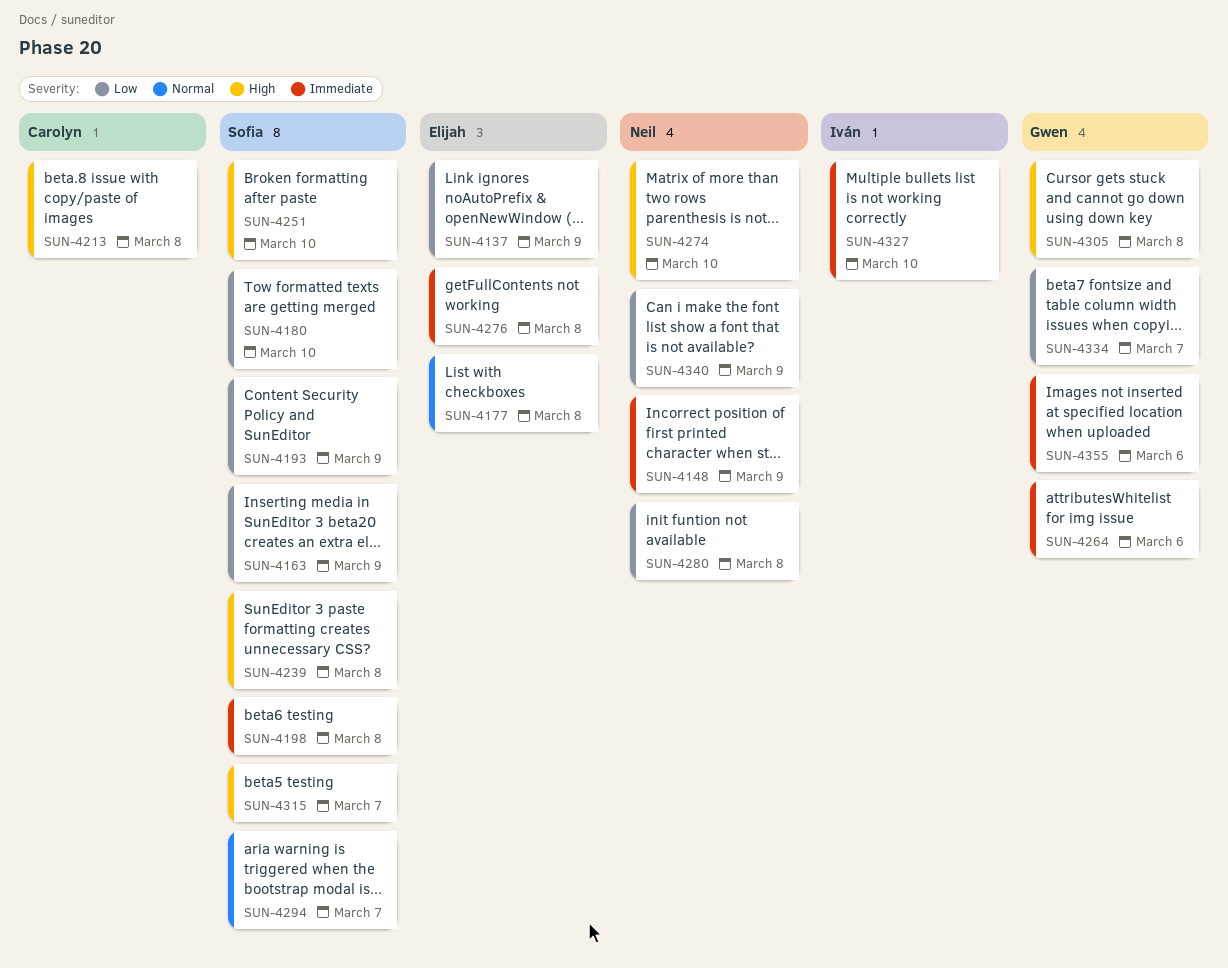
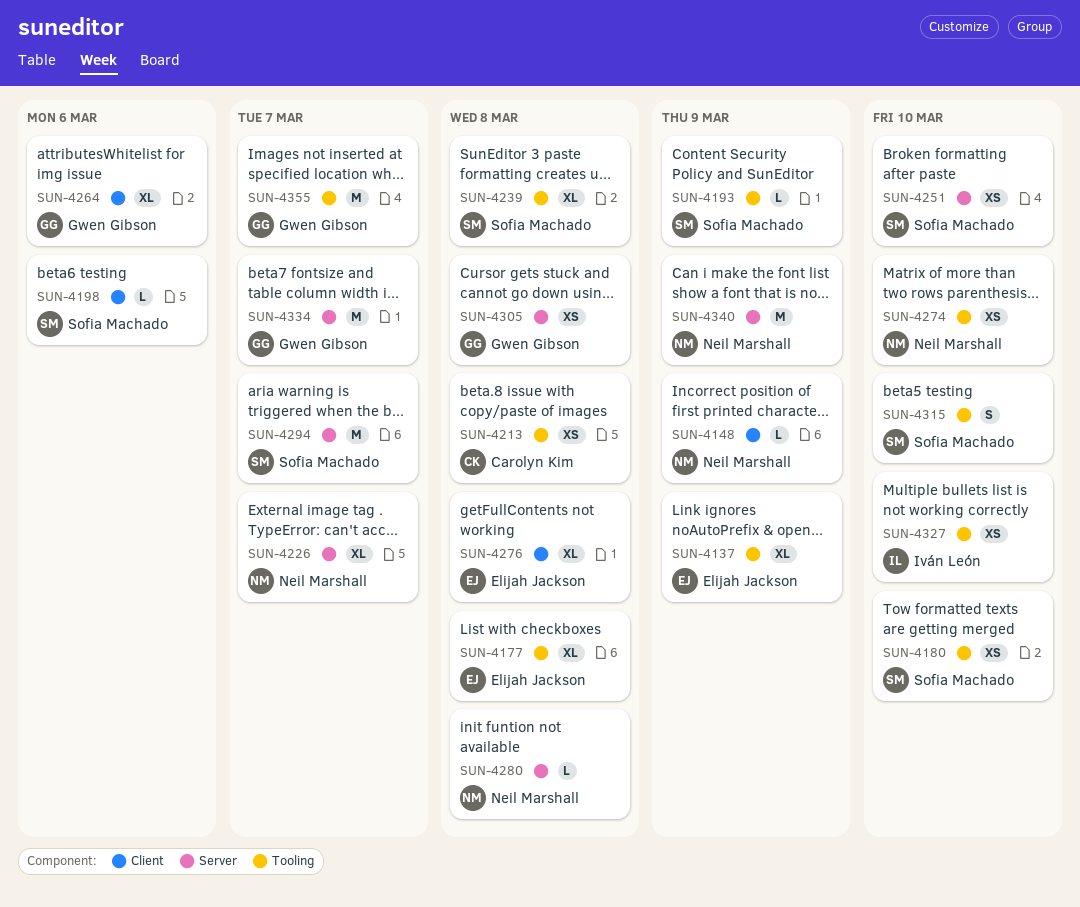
SUN-4163: present -> none
SUN-4198, due: Mar 8 -> Mar 6
SUN-4226: none -> present
SUN-4315, due: Mar 7 -> Mar 10
SUN-4355, due: Mar 6 -> Mar 7

